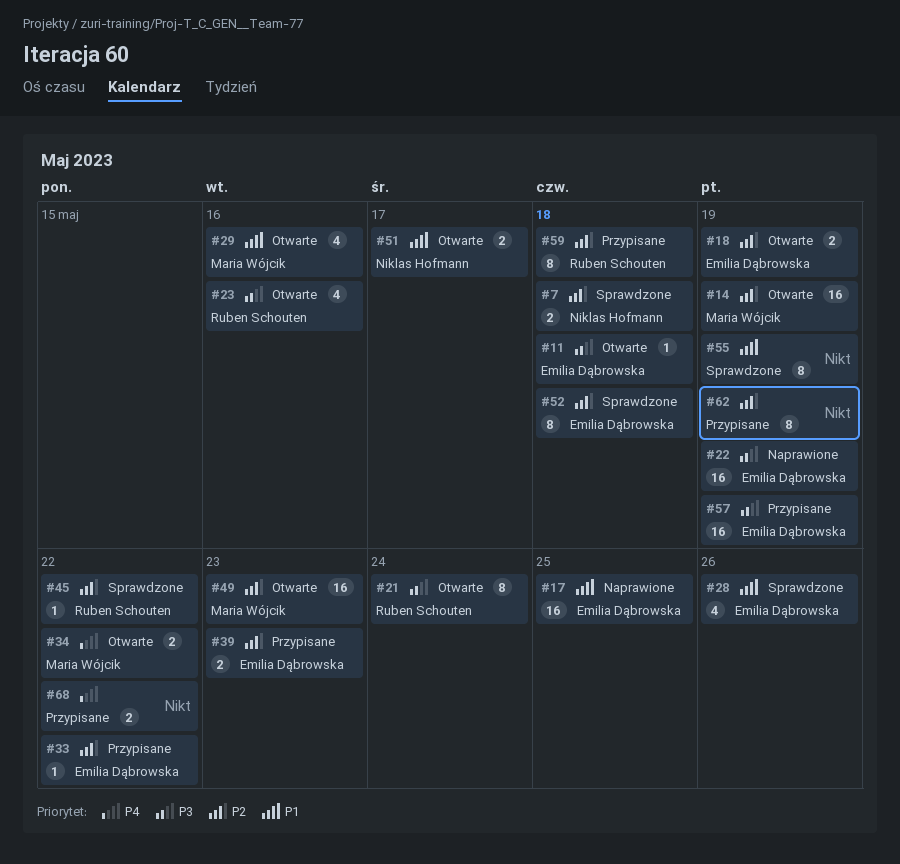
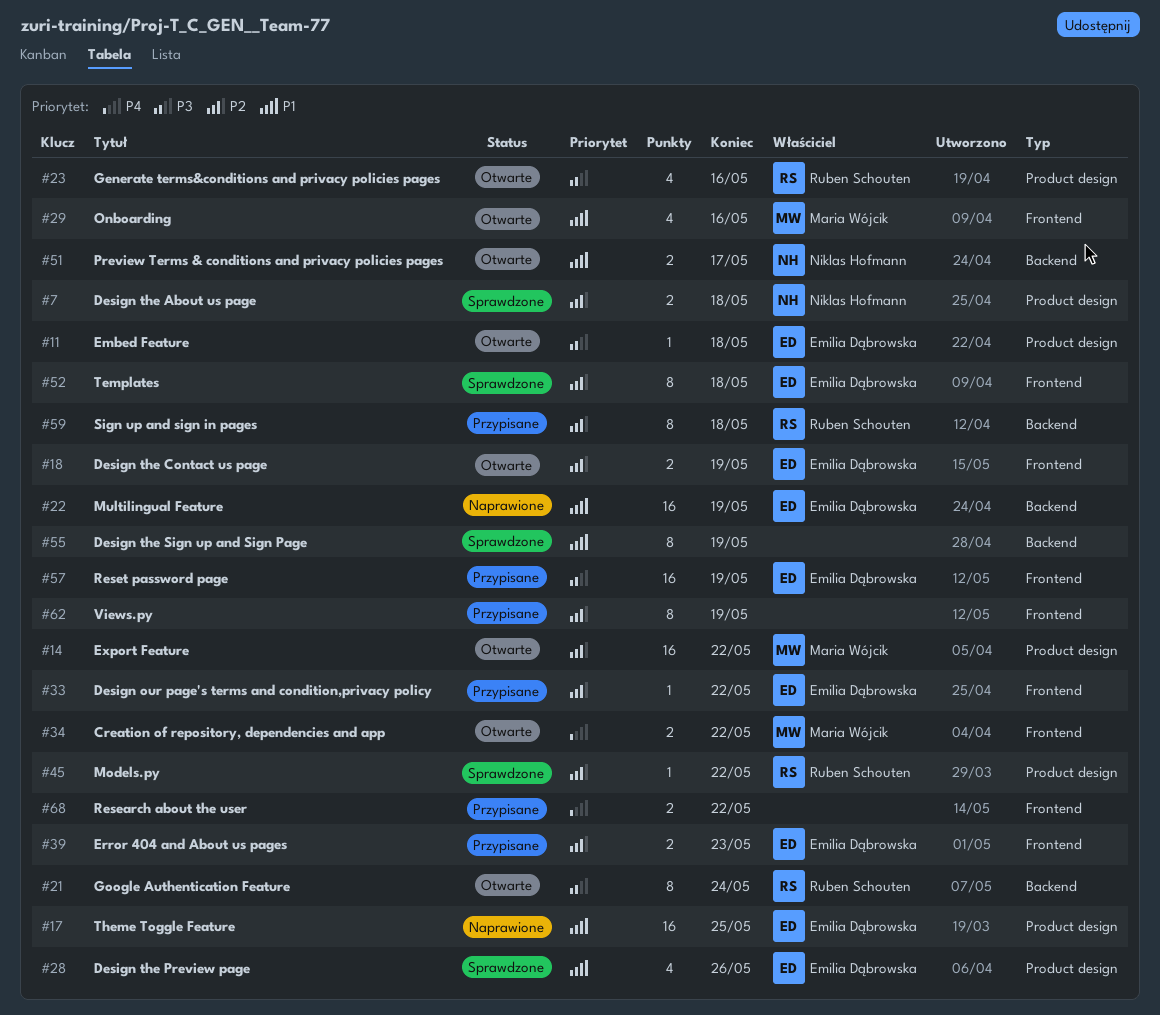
#14, due: May 19 -> May 22
#22, priority: P3 -> P1
#49: present -> none

